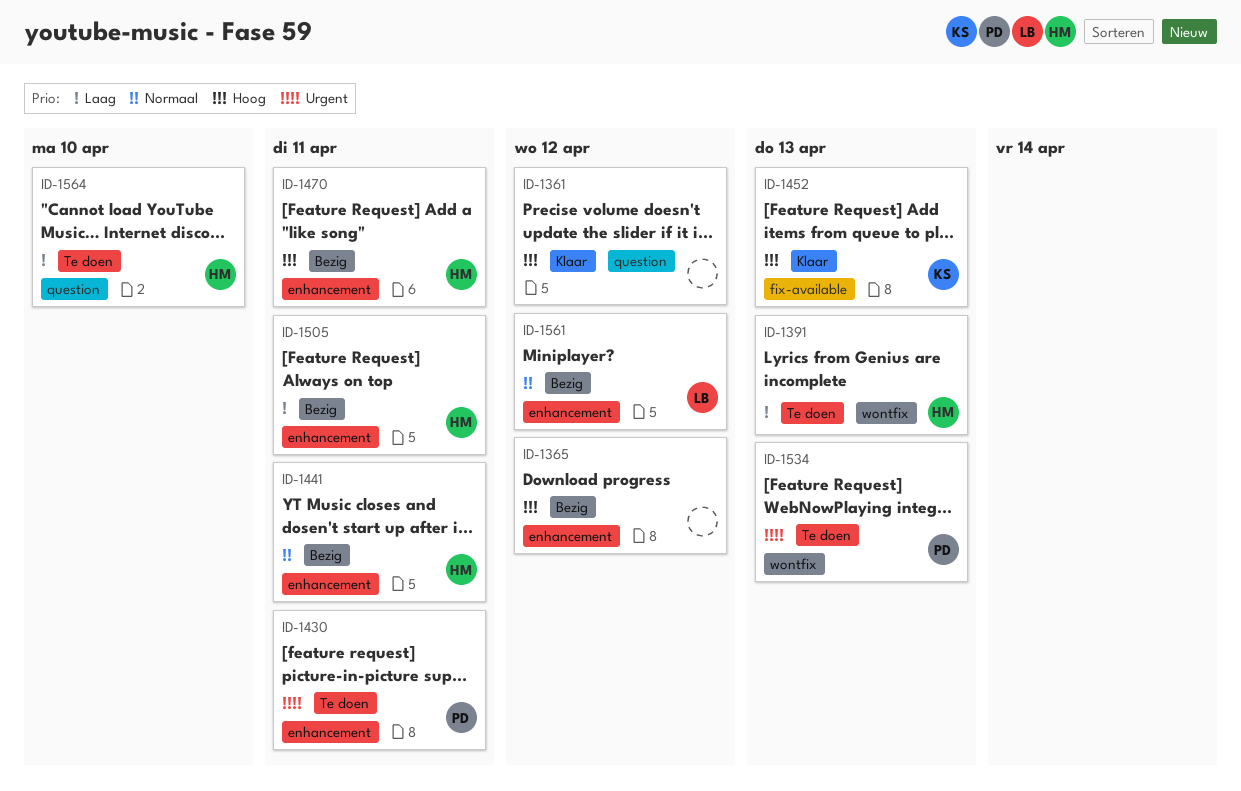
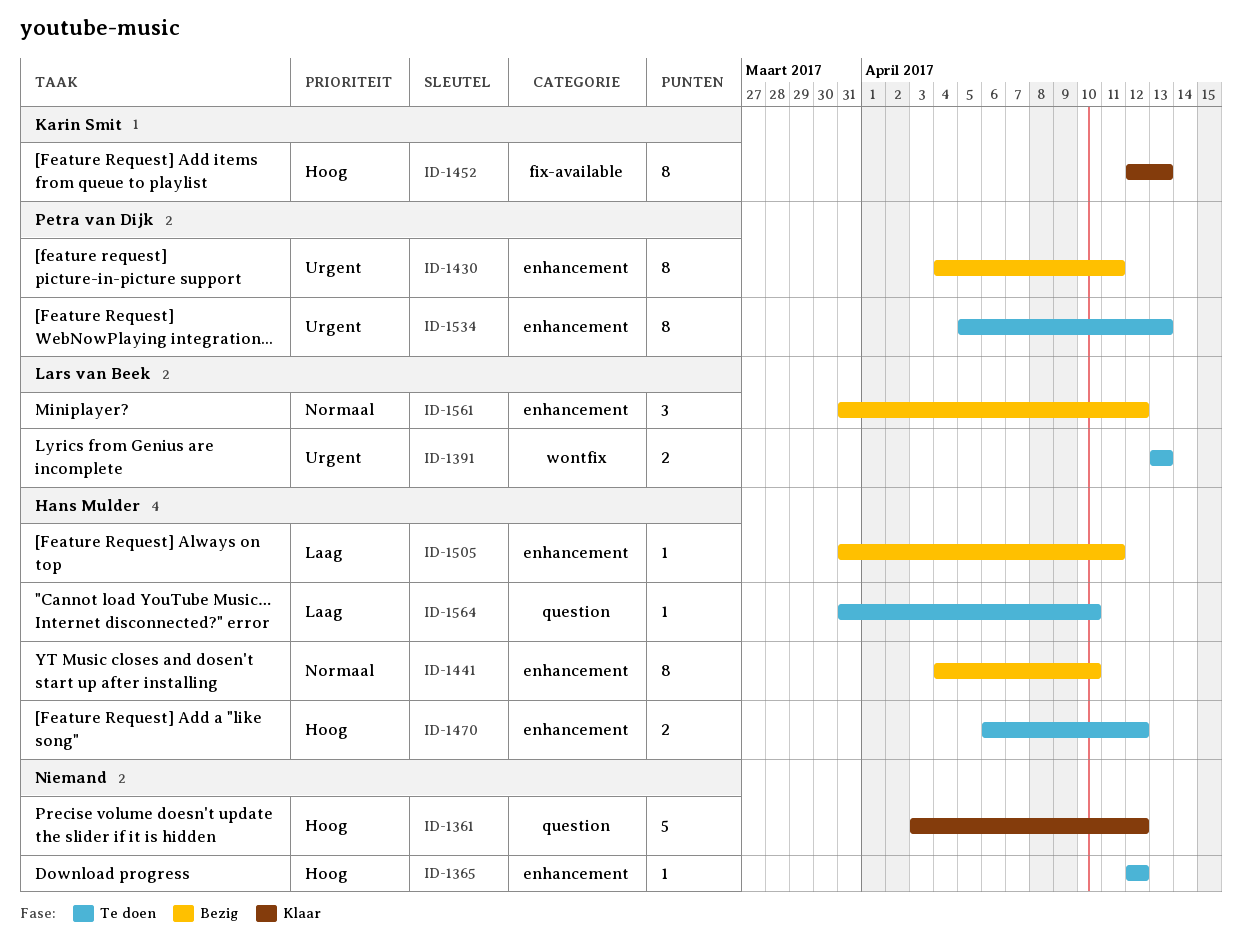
ID-1365, status: Bezig -> Te doen
ID-1391, owner: Hans Mulder -> Lars van Beek
ID-1391, priority: Laag -> Urgent
ID-1430, status: Te doen -> Bezig
ID-1441, due: Apr 11 -> Apr 10
ID-1470, status: Bezig -> Te doen
ID-1470, due: Apr 11 -> Apr 12
ID-1534, label: wontfix -> enhancement

